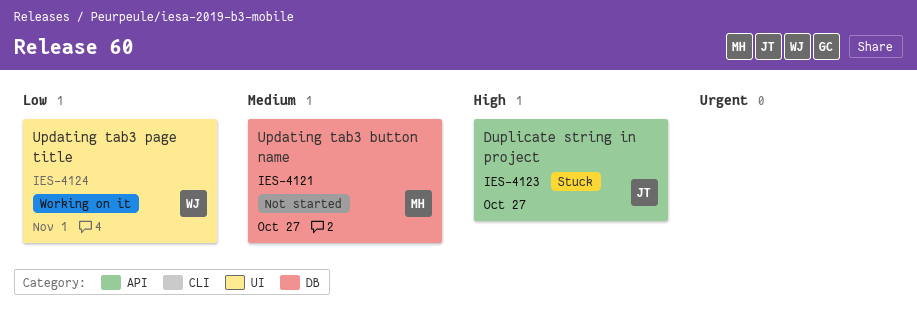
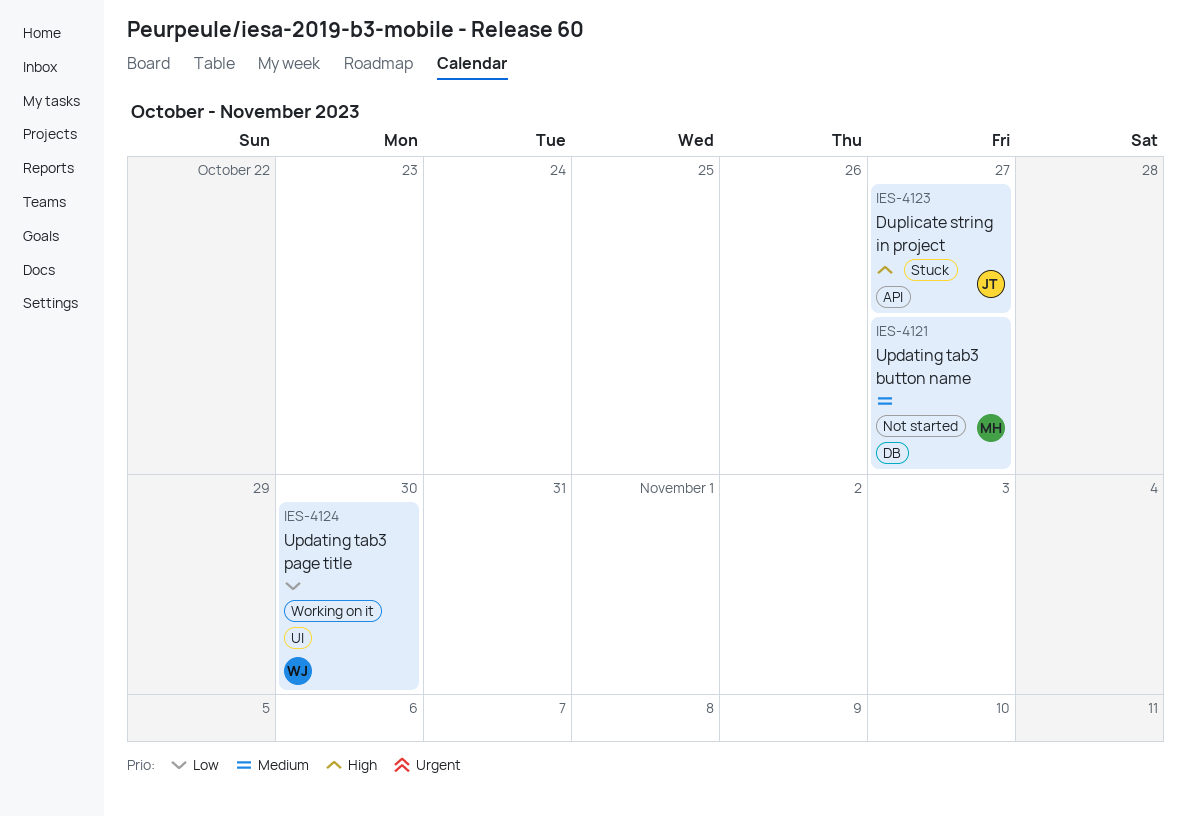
IES-4124, due: Nov 1 -> Oct 30

